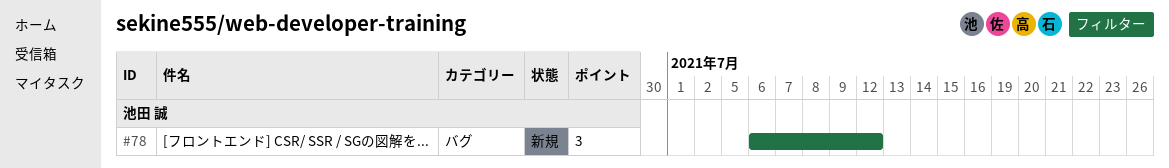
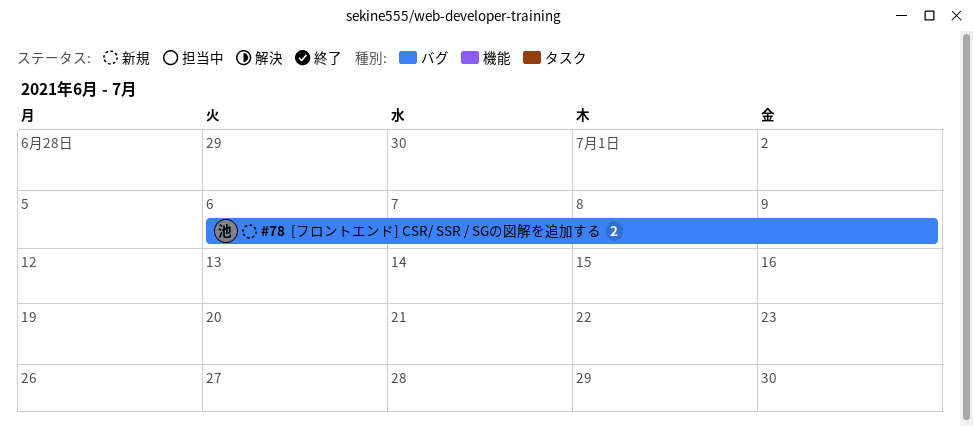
#78, estimate: 3 -> 2
#78, due: Jul 12 -> Jul 9

